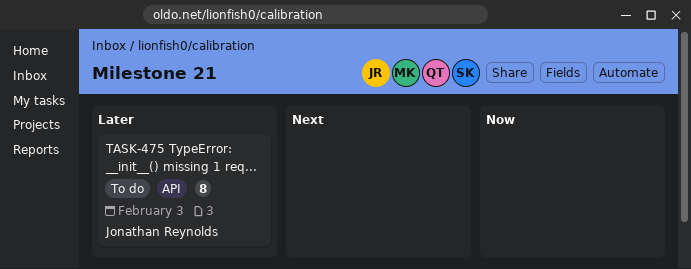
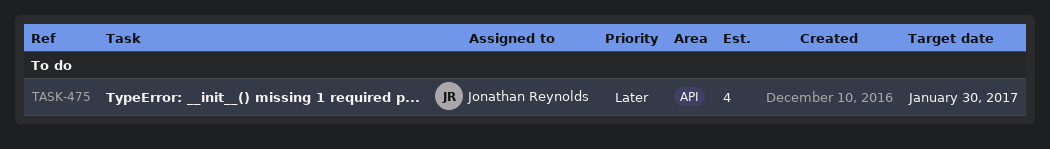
TASK-475, estimate: 8 -> 4
TASK-475, due: Feb 3 -> Jan 30

